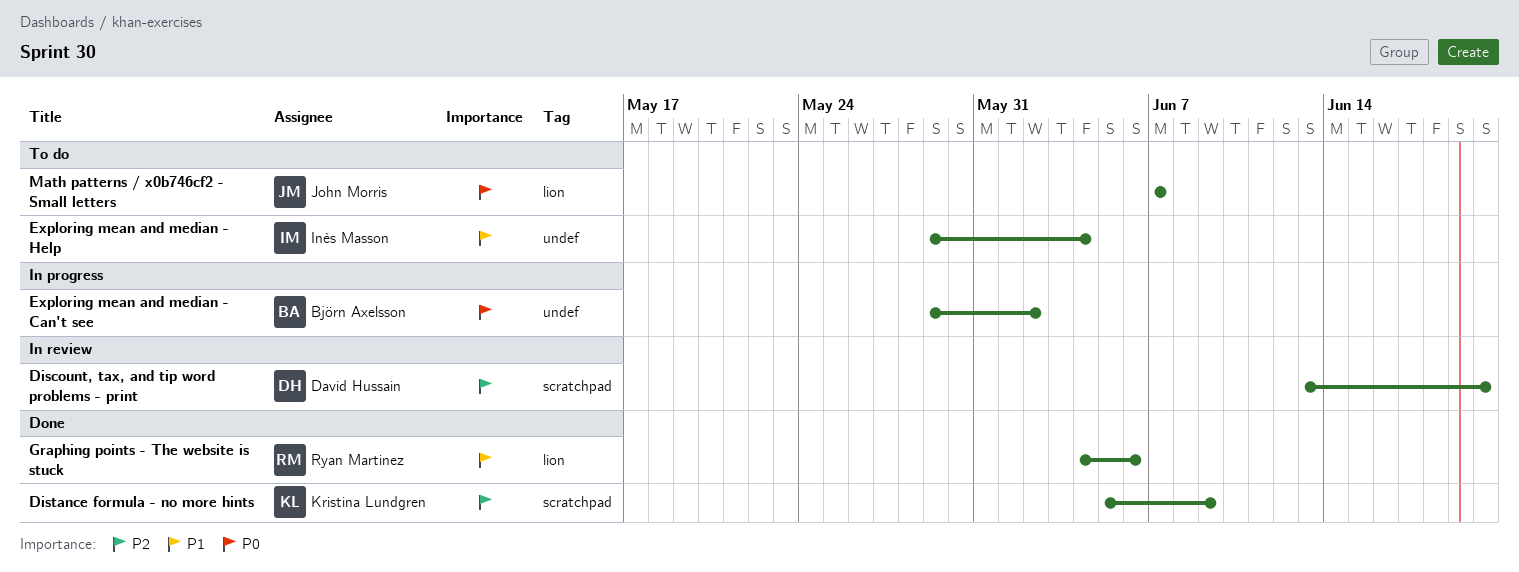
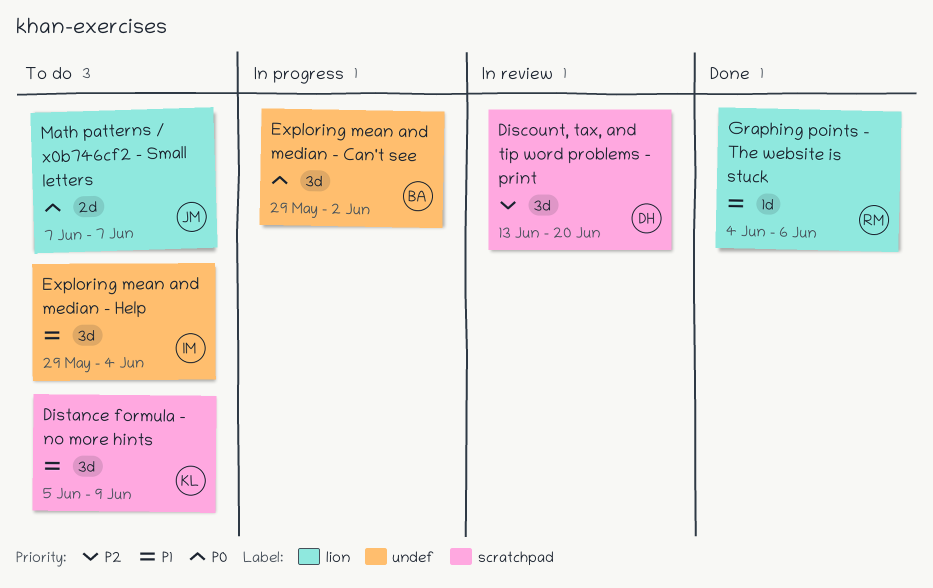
Distance formula - no more hints, status: Done -> To do
Distance formula - no more hints, priority: P2 -> P1

